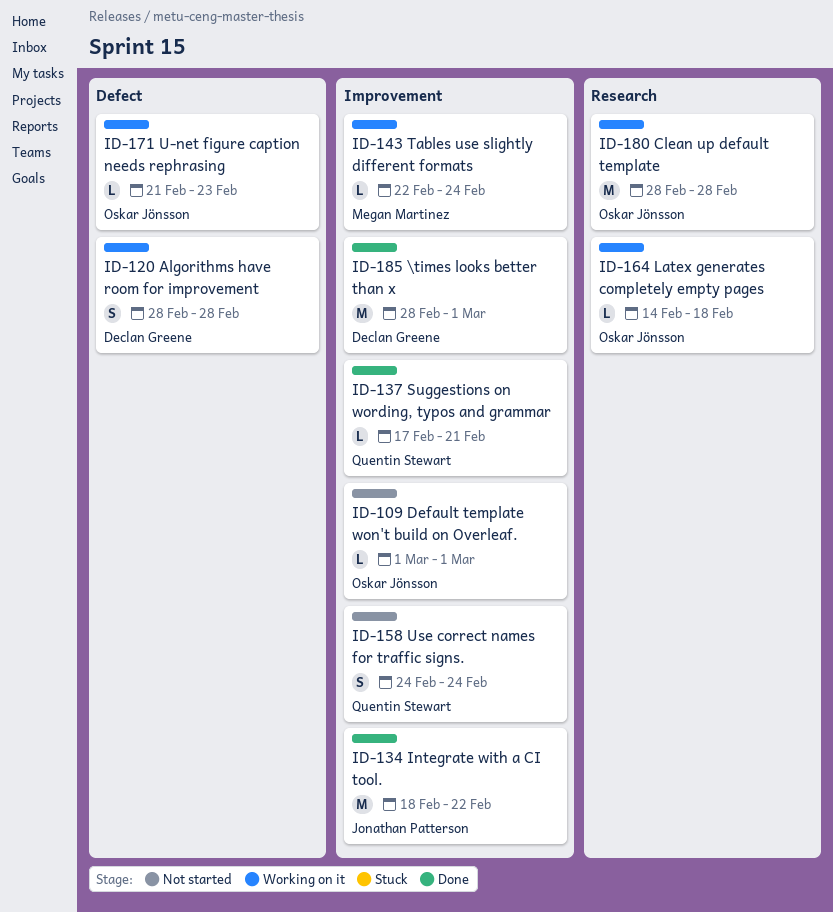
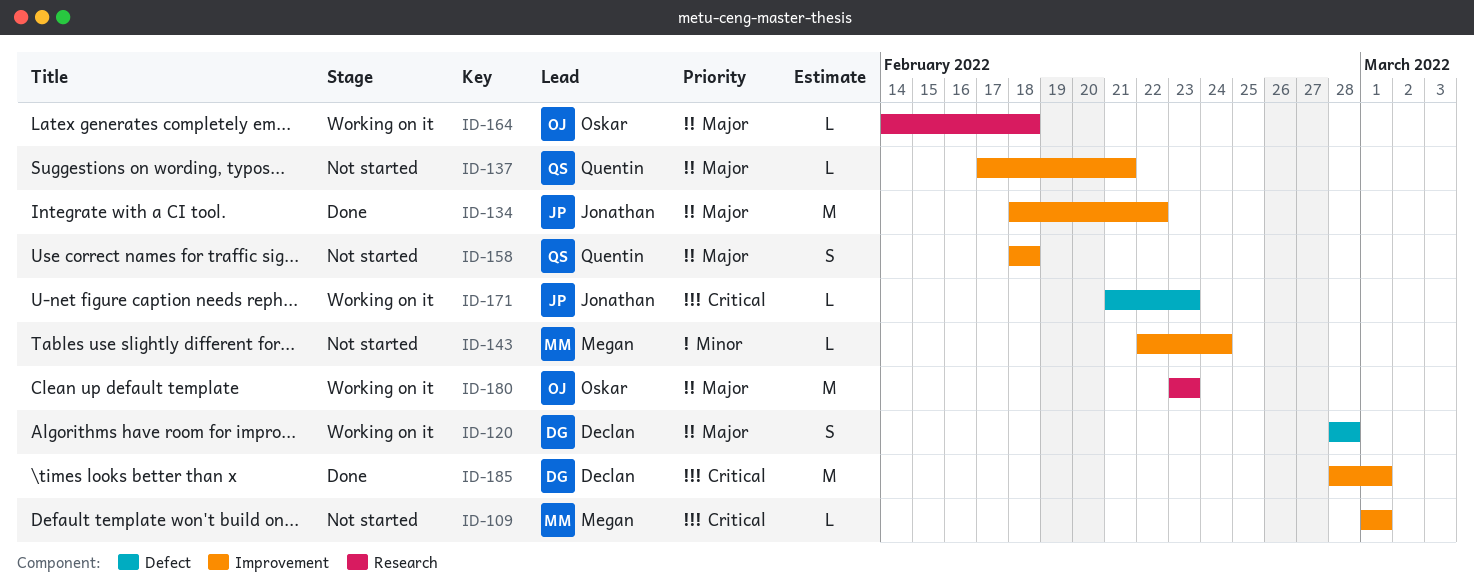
ID-109, owner: Oskar Jönsson -> Megan Martinez
ID-137, status: Done -> Not started
ID-143, status: Working on it -> Not started
ID-158, start: Feb 24 -> Feb 18
ID-158, due: Feb 24 -> Feb 18
ID-171, owner: Oskar Jönsson -> Jonathan Patterson
ID-180, start: Feb 28 -> Feb 23
ID-180, due: Feb 28 -> Feb 23

